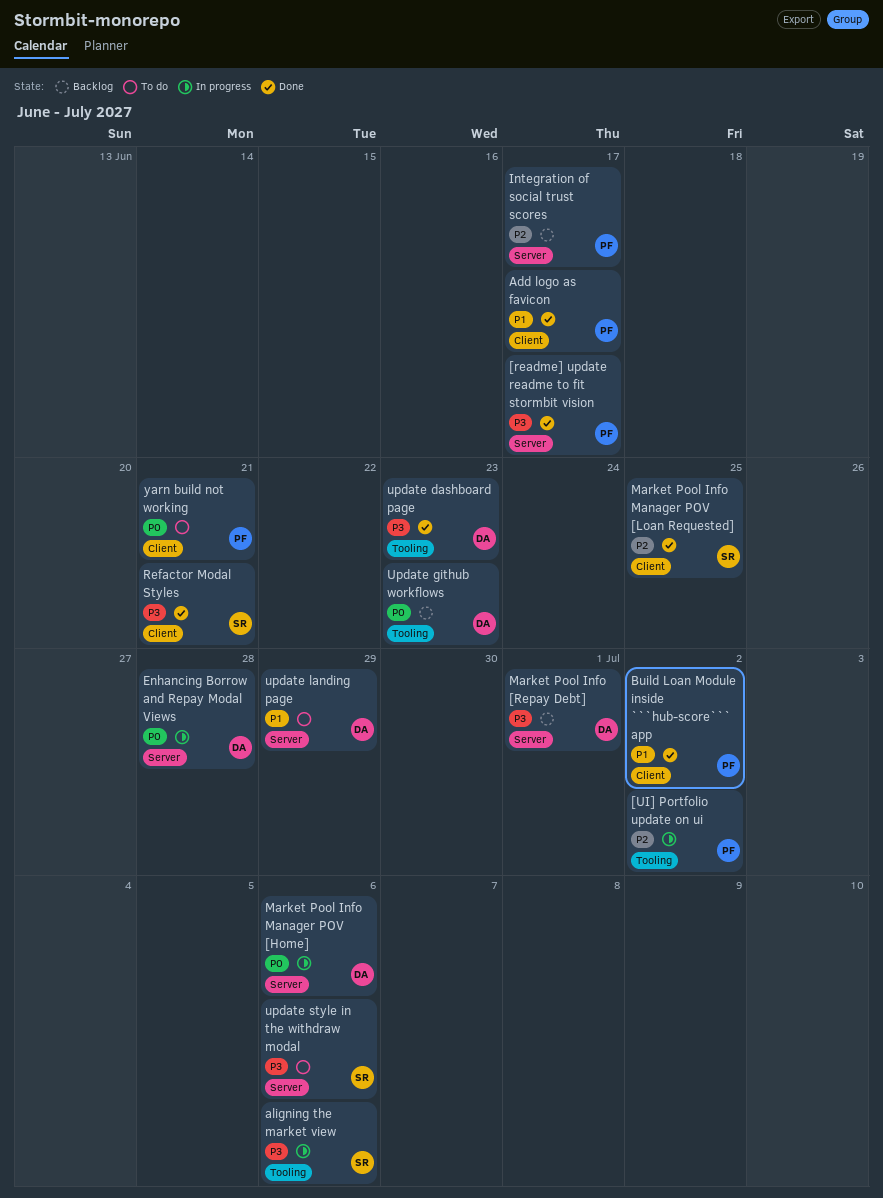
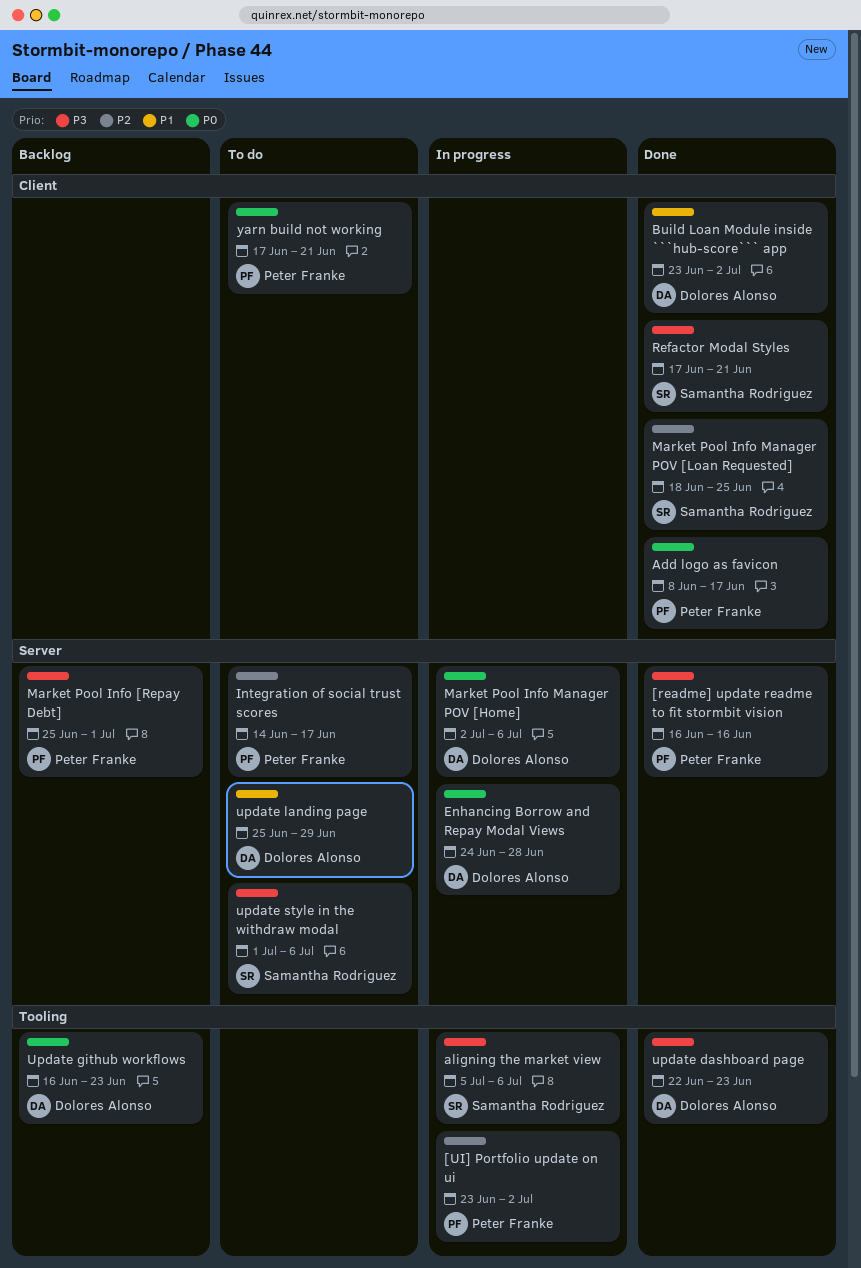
[readme] update readme to fit stormbit vision, due: Jun 17 -> Jun 16
Add logo as favicon, priority: P1 -> P0
Build Loan Module inside ```hub-score``` app, owner: Peter Franke -> Dolores Alonso
Integration of social trust scores, status: Backlog -> To do
Market Pool Info [Repay Debt], owner: Dolores Alonso -> Peter Franke

